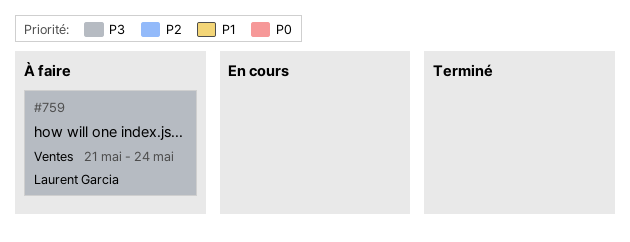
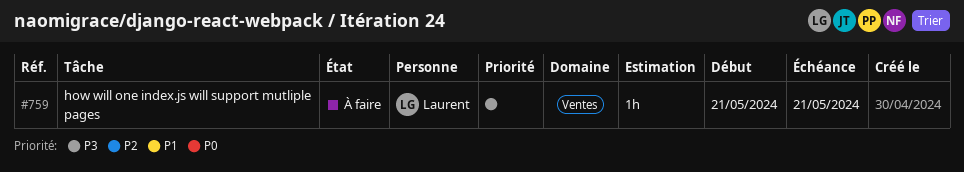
#759, due: May 24 -> May 21

